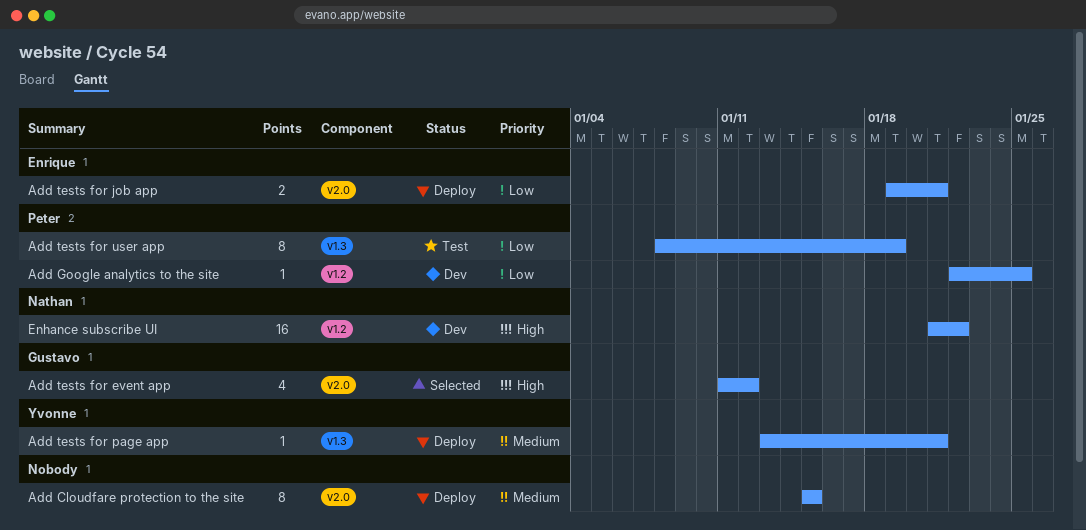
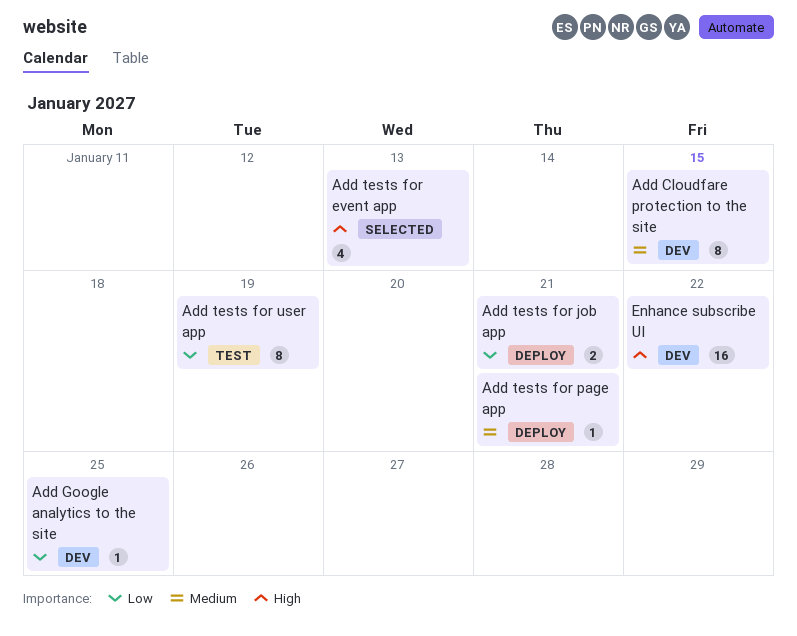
Add Cloudfare protection to the site, status: Deploy -> Dev
Add tests for event app, due: Jan 12 -> Jan 13

